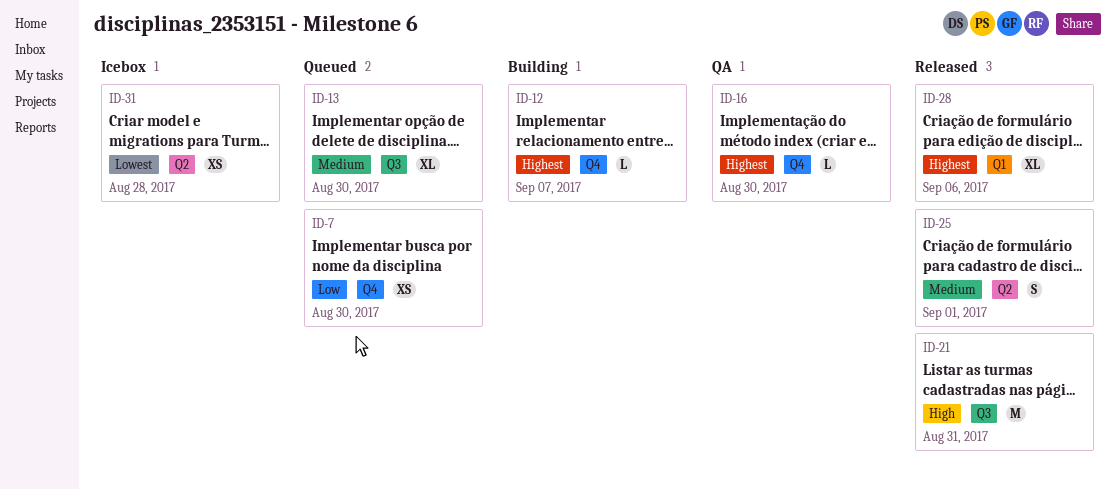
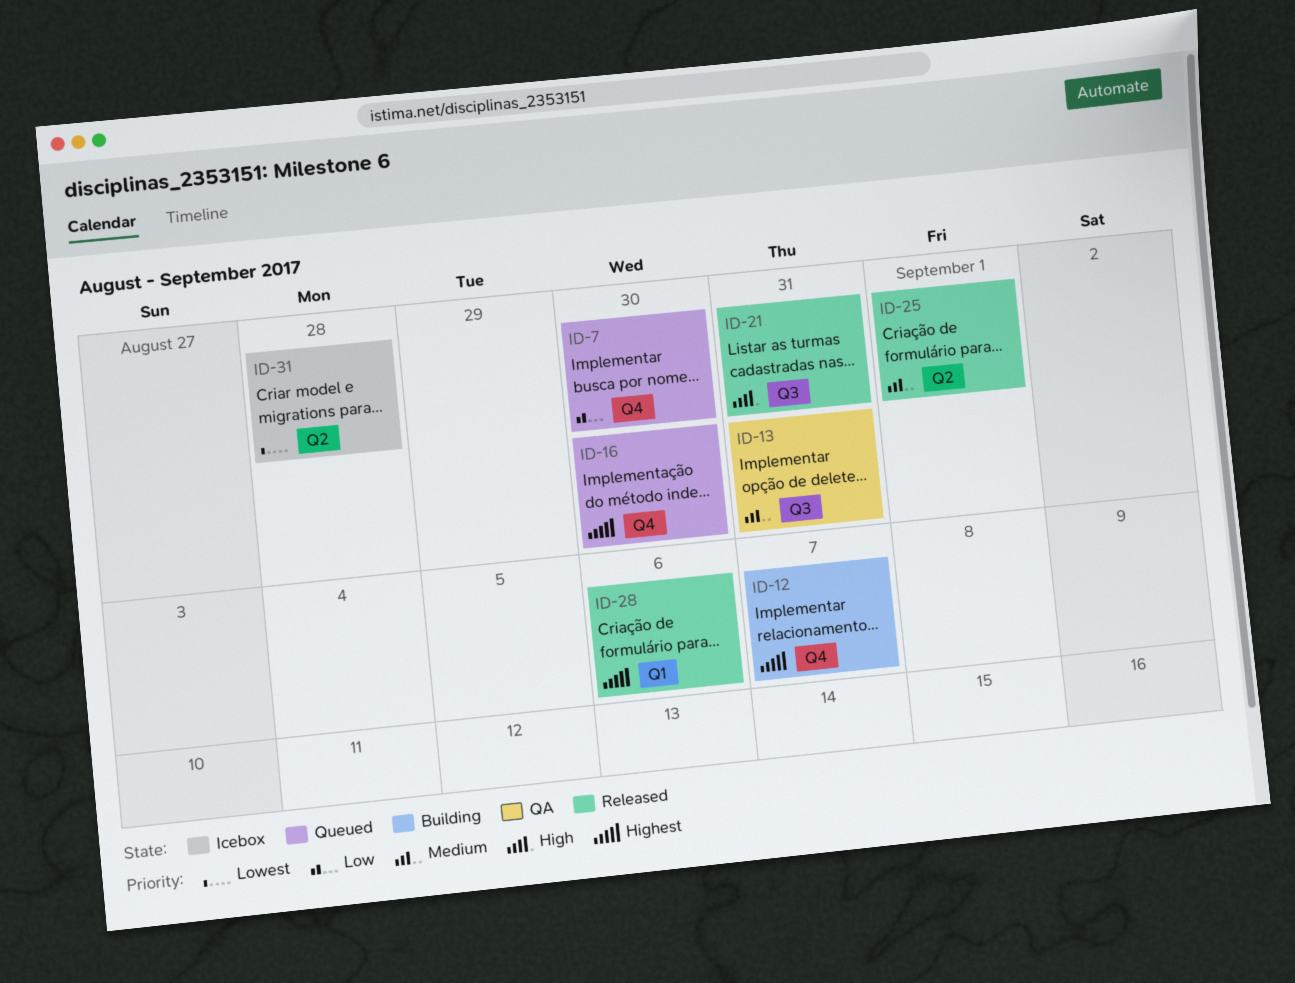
ID-13, status: Queued -> QA
ID-13, due: Aug 30 -> Aug 31
ID-16, status: QA -> Queued

